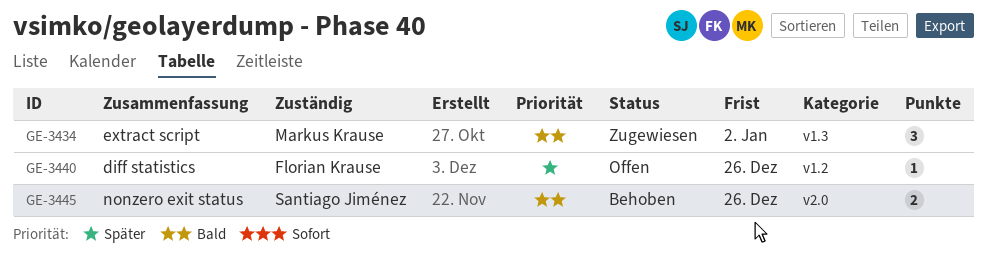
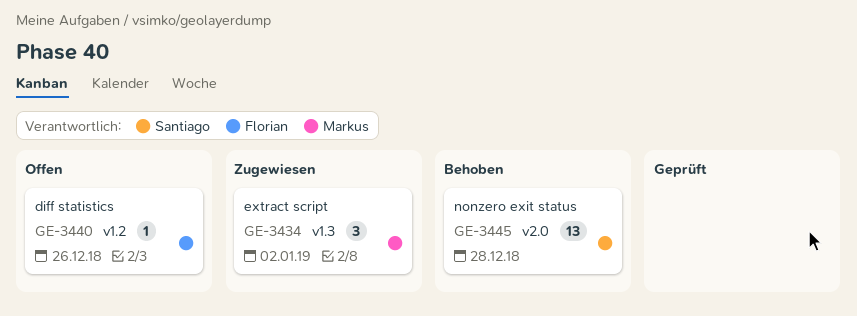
GE-3445, estimate: 2 -> 13
GE-3445, due: Dec 26 -> Dec 28

